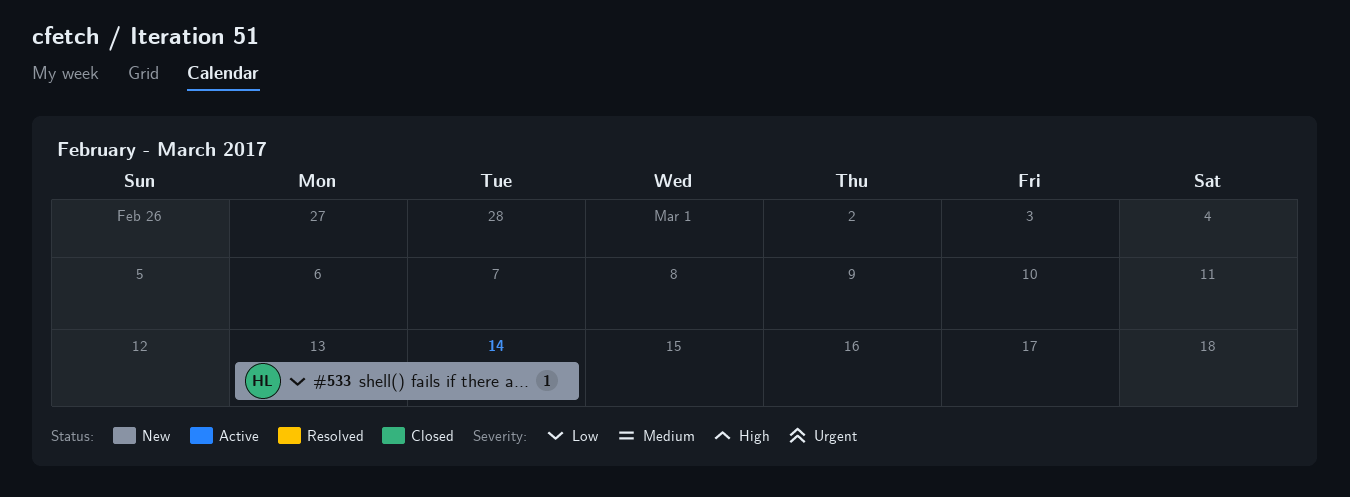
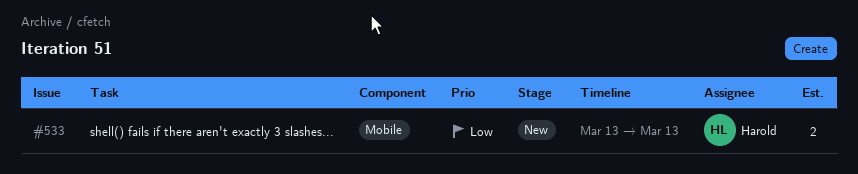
#533, estimate: 1 -> 2
#533, due: Mar 14 -> Mar 13

